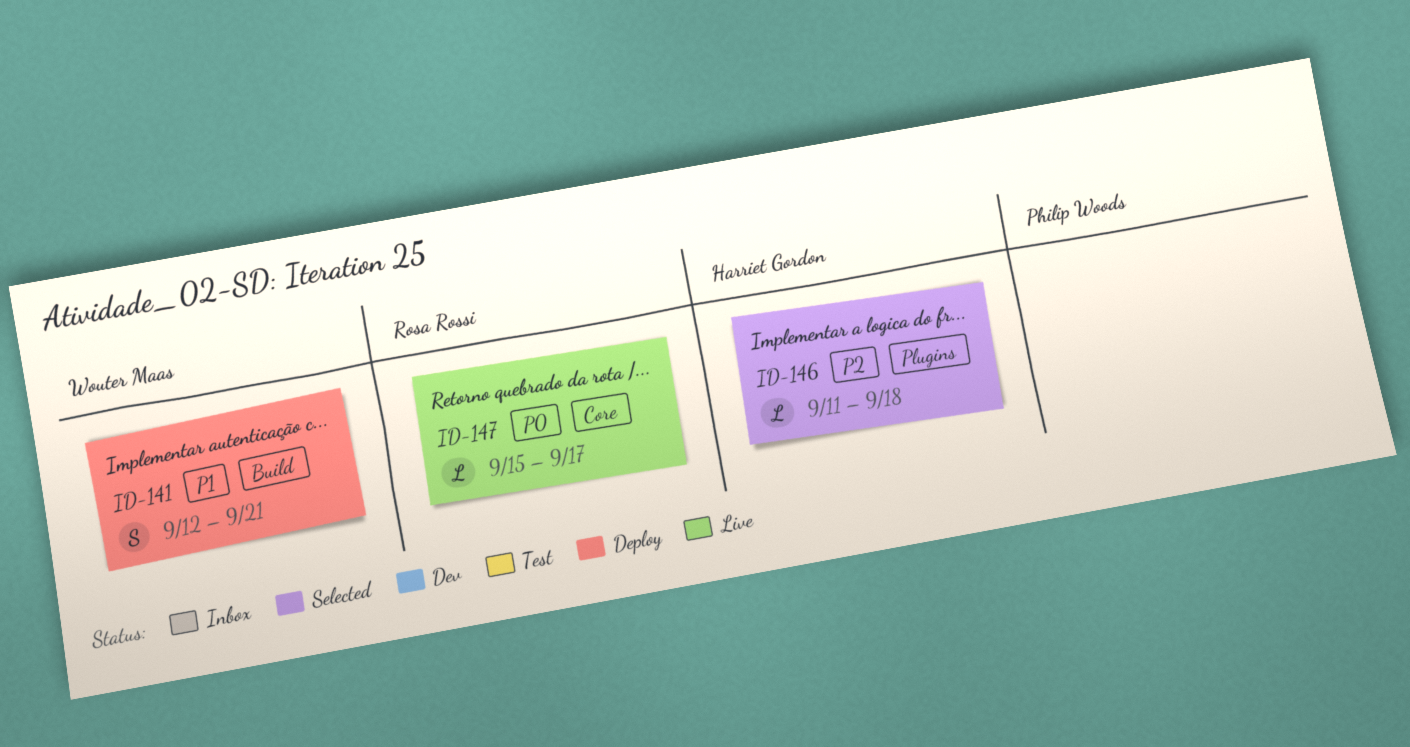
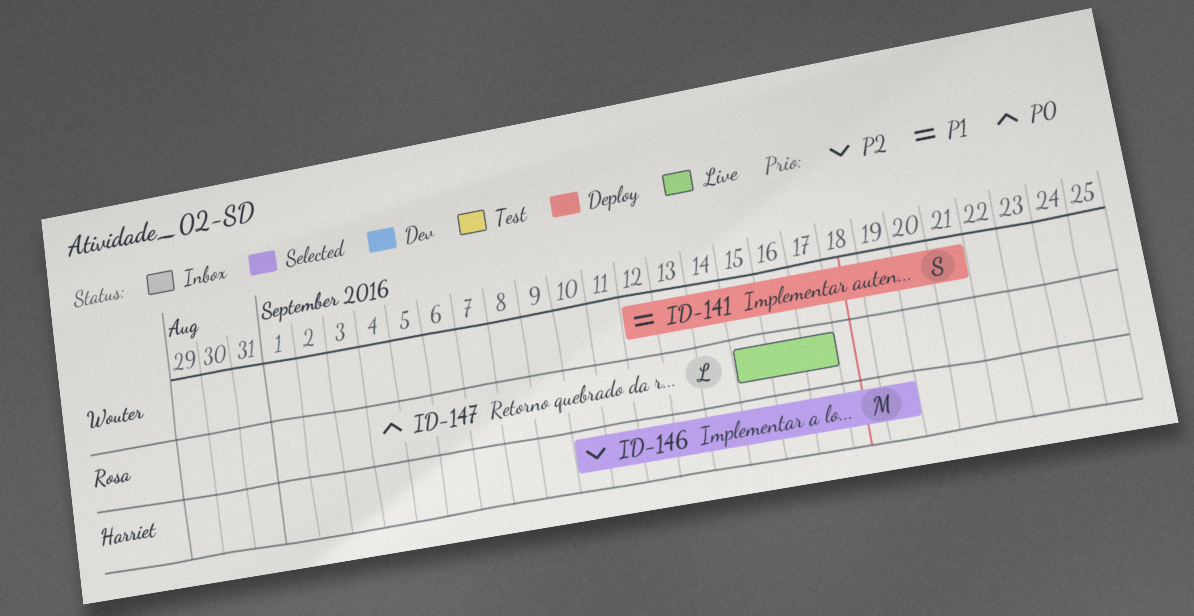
ID-146, estimate: L -> M
ID-146, start: Sep 11 -> Sep 10
ID-146, due: Sep 18 -> Sep 19

